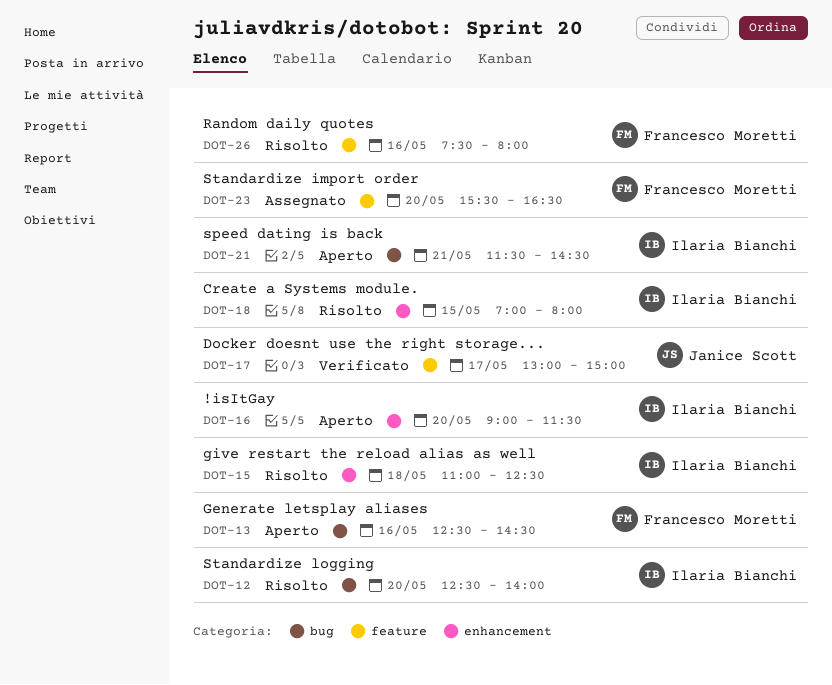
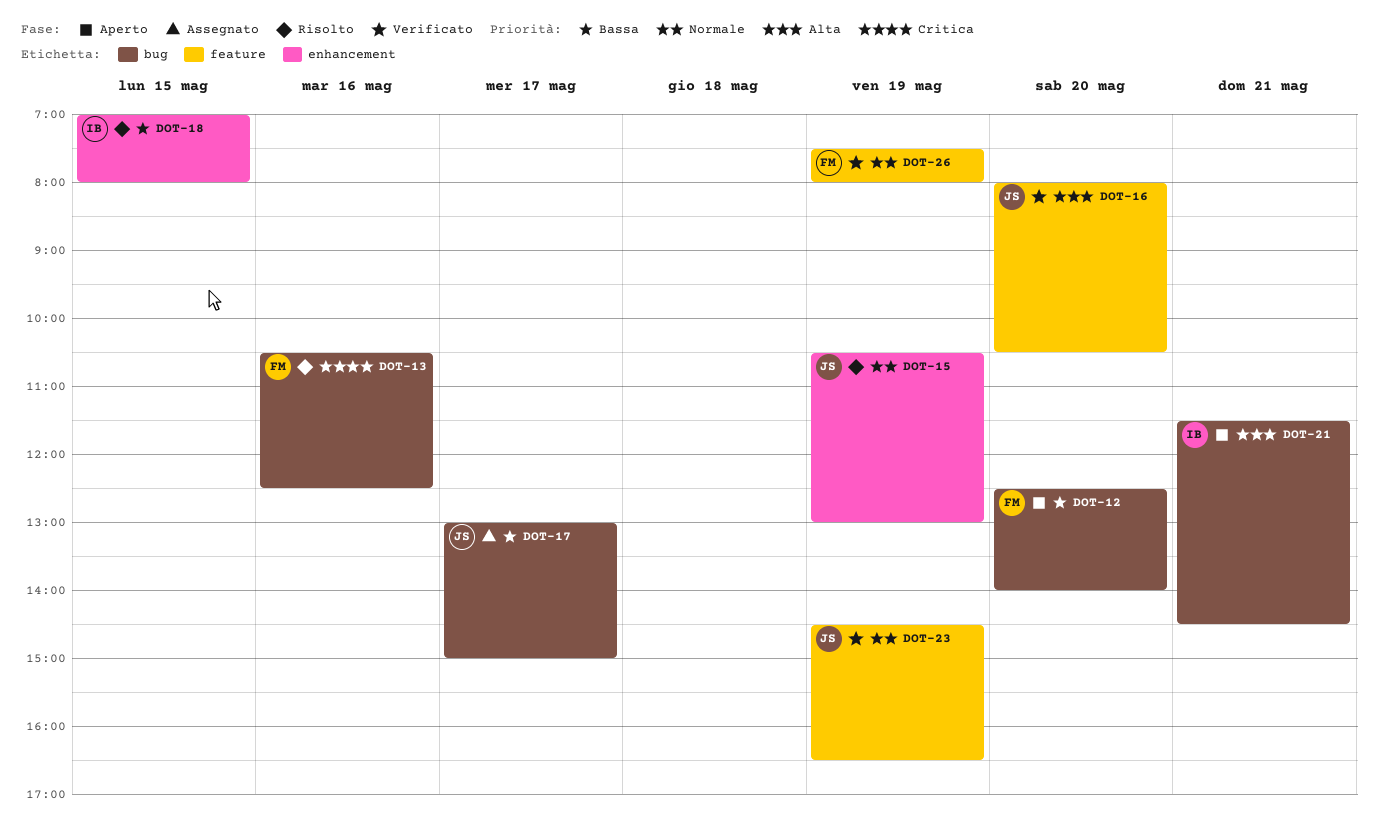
DOT-12, status: Risolto -> Aperto
DOT-12, owner: Ilaria Bianchi -> Francesco Moretti
DOT-13, status: Aperto -> Risolto
DOT-13, begins: 12:30 -> 10:30
DOT-13, ends: 14:30 -> 12:30
DOT-15, owner: Ilaria Bianchi -> Janice Scott
DOT-15, day: May 18 -> May 19
DOT-15, begins: 11:00 -> 10:30
DOT-15, ends: 12:30 -> 13:00
DOT-16, status: Aperto -> Verificato
DOT-16, owner: Ilaria Bianchi -> Janice Scott
DOT-16, label: enhancement -> feature
DOT-16, begins: 09:00 -> 08:00
DOT-16, ends: 11:30 -> 10:30
DOT-17, status: Verificato -> Assegnato
DOT-17, label: feature -> bug
DOT-23, status: Assegnato -> Verificato
DOT-23, owner: Francesco Moretti -> Janice Scott
DOT-23, day: May 20 -> May 19
DOT-23, begins: 15:30 -> 14:30
DOT-26, status: Risolto -> Verificato
DOT-26, day: May 16 -> May 19

